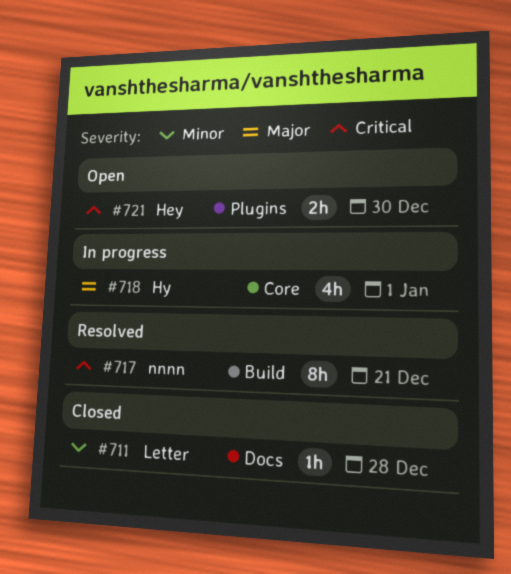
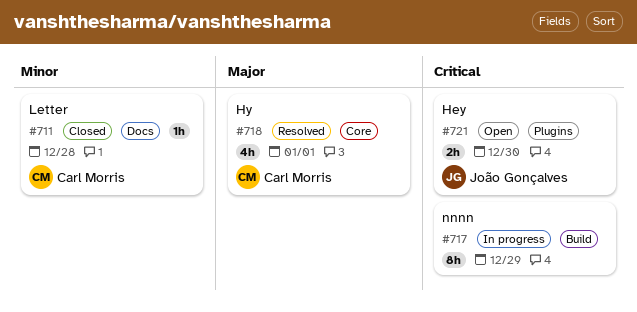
#717, status: Resolved -> In progress
#717, due: Dec 21 -> Dec 29
#718, status: In progress -> Resolved

